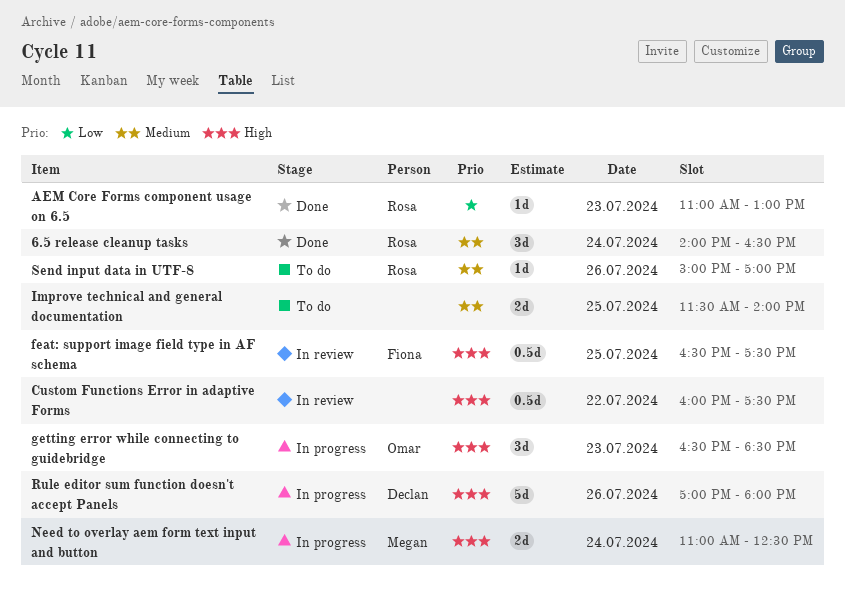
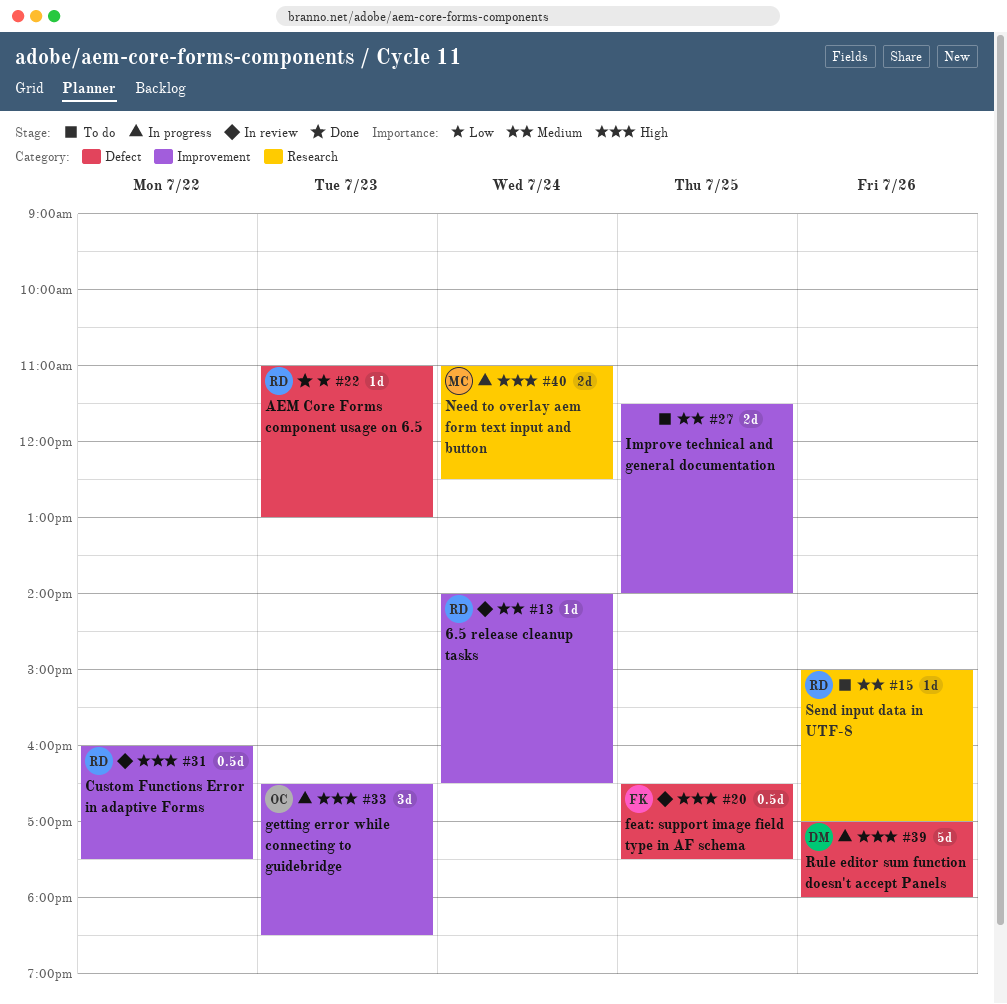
6.5 release cleanup tasks, status: Done -> In review
6.5 release cleanup tasks, estimate: 3d -> 1d
Custom Functions Error in adaptive Forms, owner: none -> Rosa

